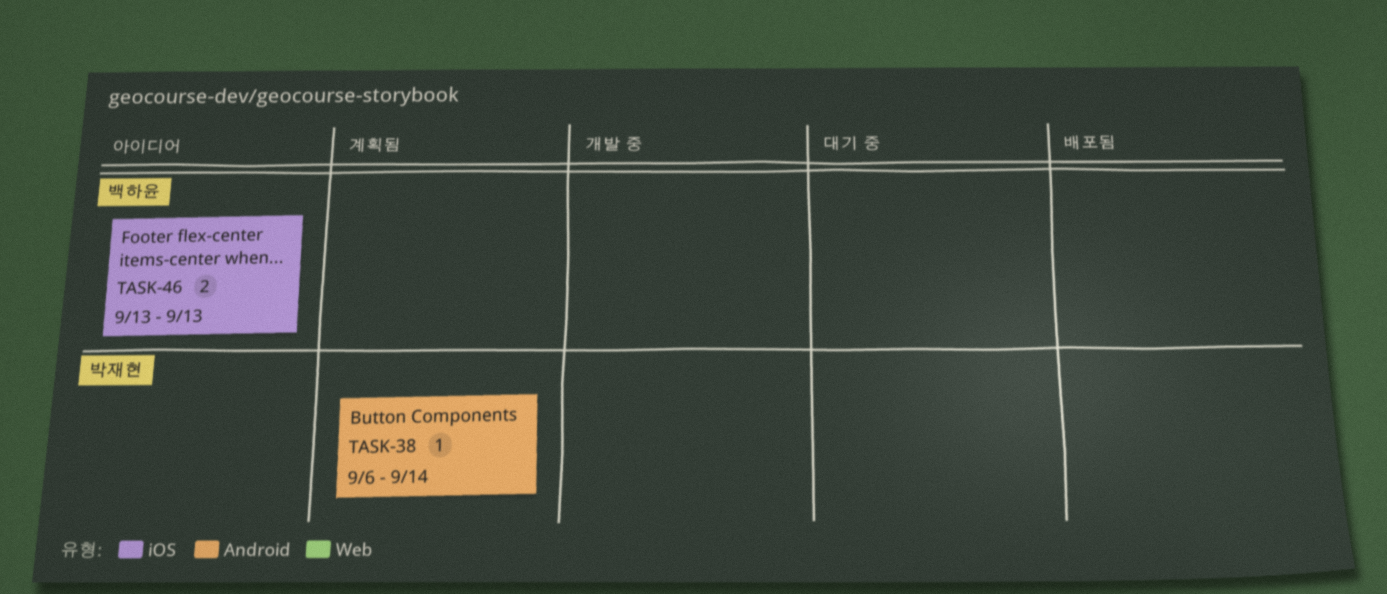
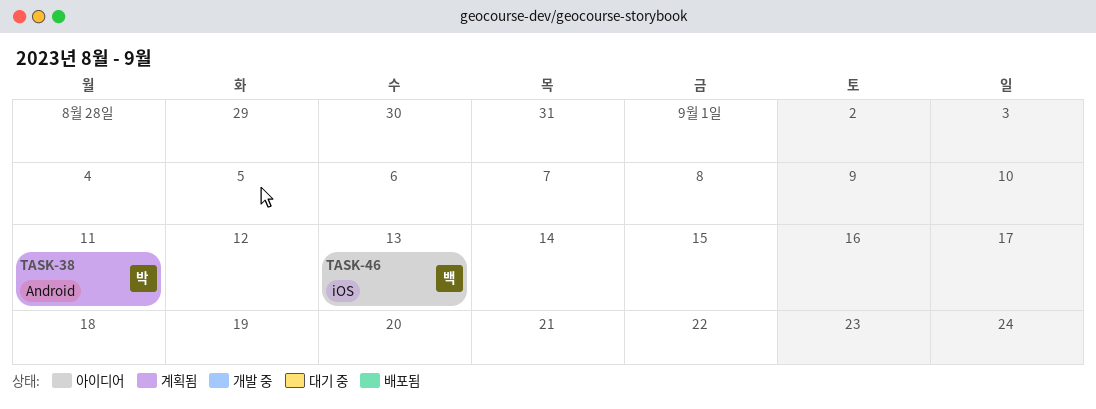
TASK-38, due: Sep 14 -> Sep 11

